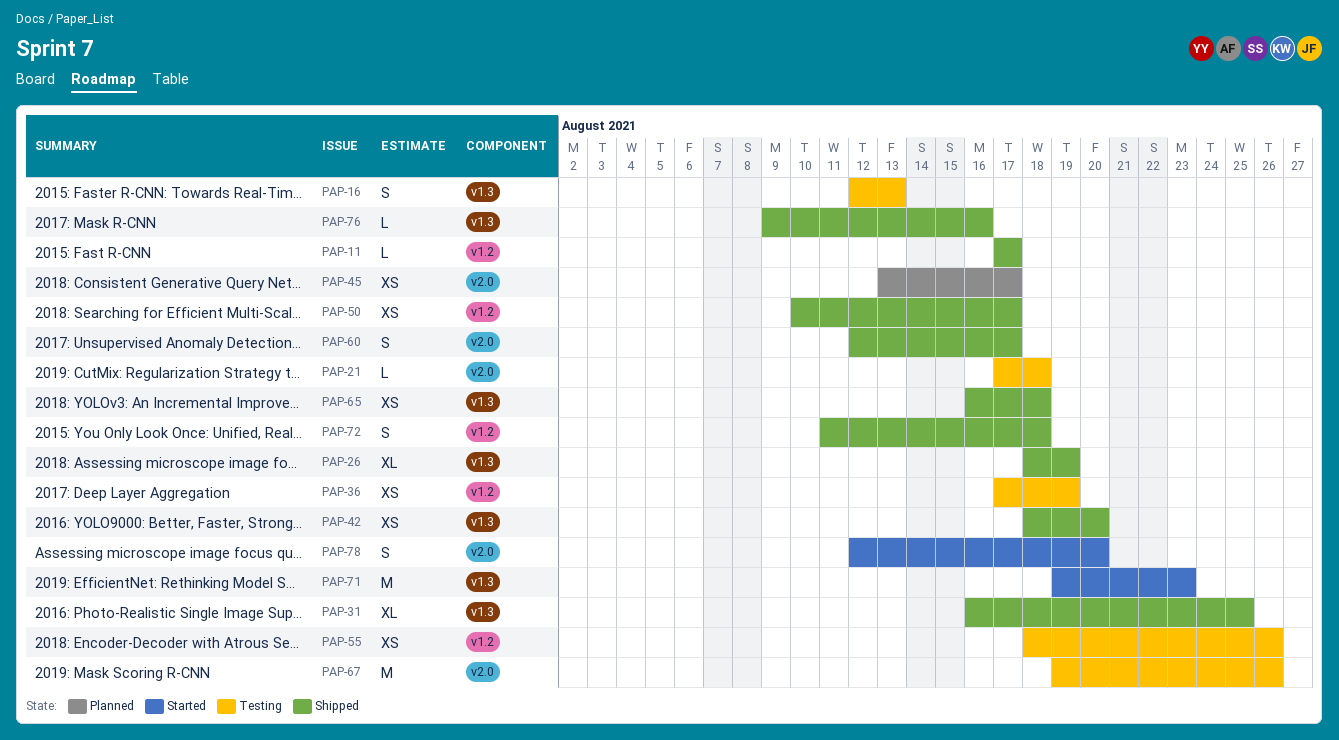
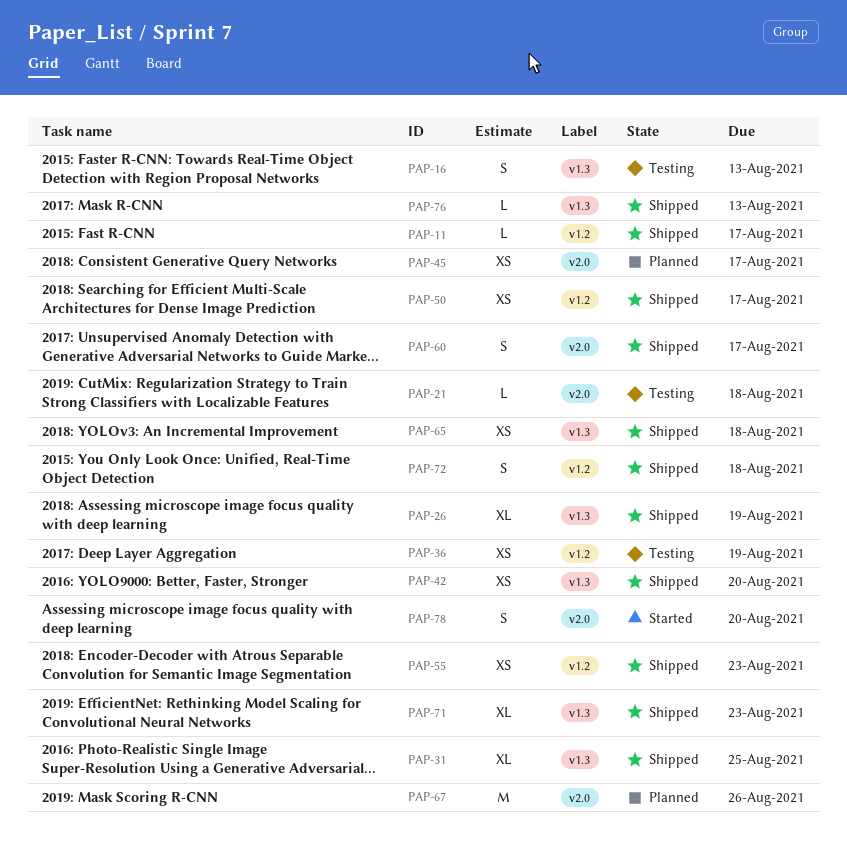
PAP-55, status: Testing -> Shipped
PAP-55, due: Aug 26 -> Aug 23
PAP-67, status: Testing -> Planned
PAP-71, status: Started -> Shipped
PAP-71, estimate: M -> XL
PAP-76, due: Aug 16 -> Aug 13

